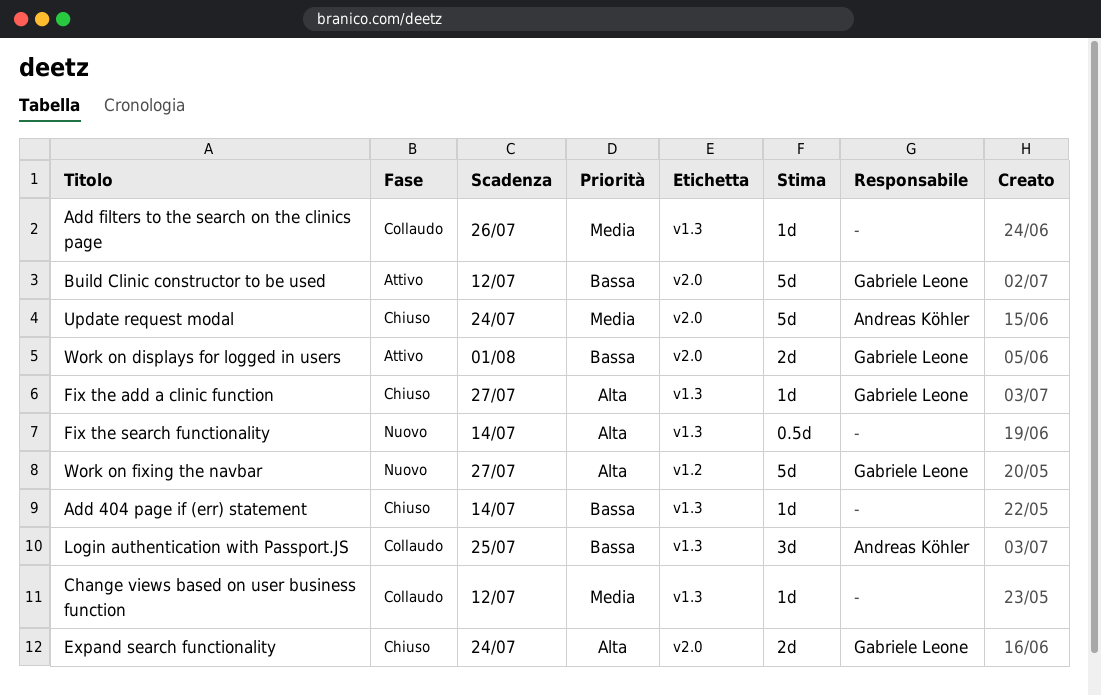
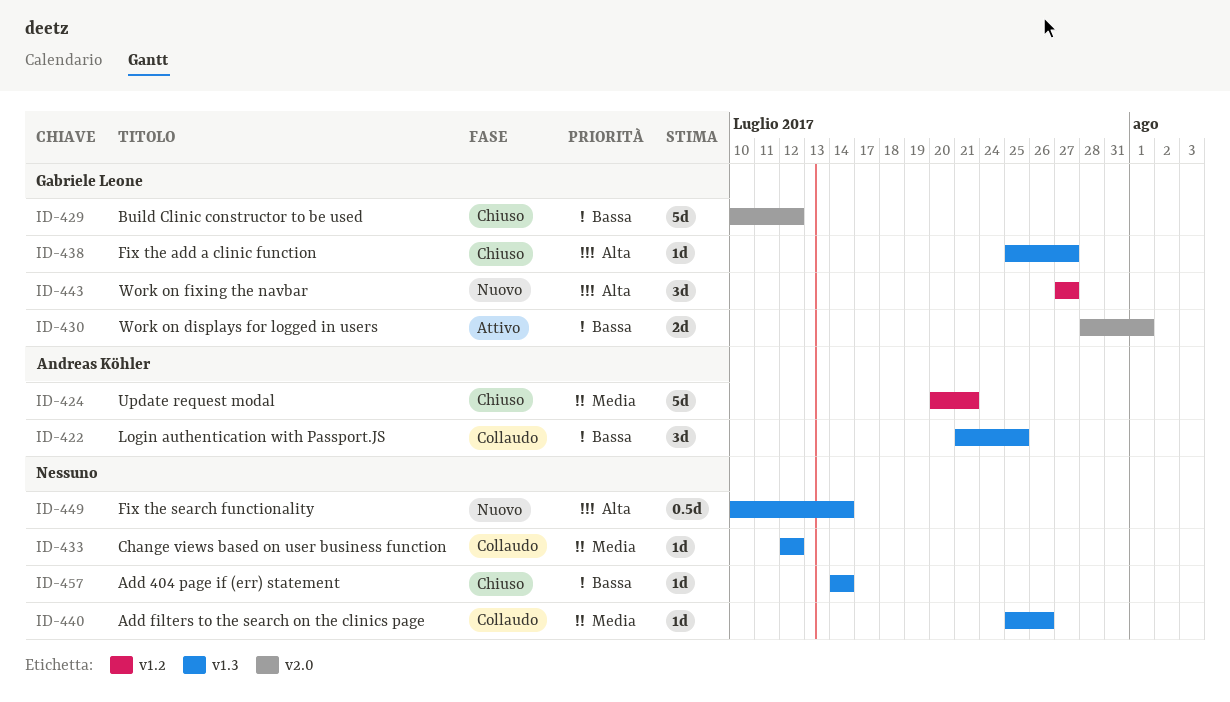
Build Clinic constructor to be used, status: Attivo -> Chiuso
Expand search functionality: present -> none
Update request modal, label: v2.0 -> v1.2
Update request modal, due: Jul 24 -> Jul 21
Work on fixing the navbar, estimate: 5d -> 3d

